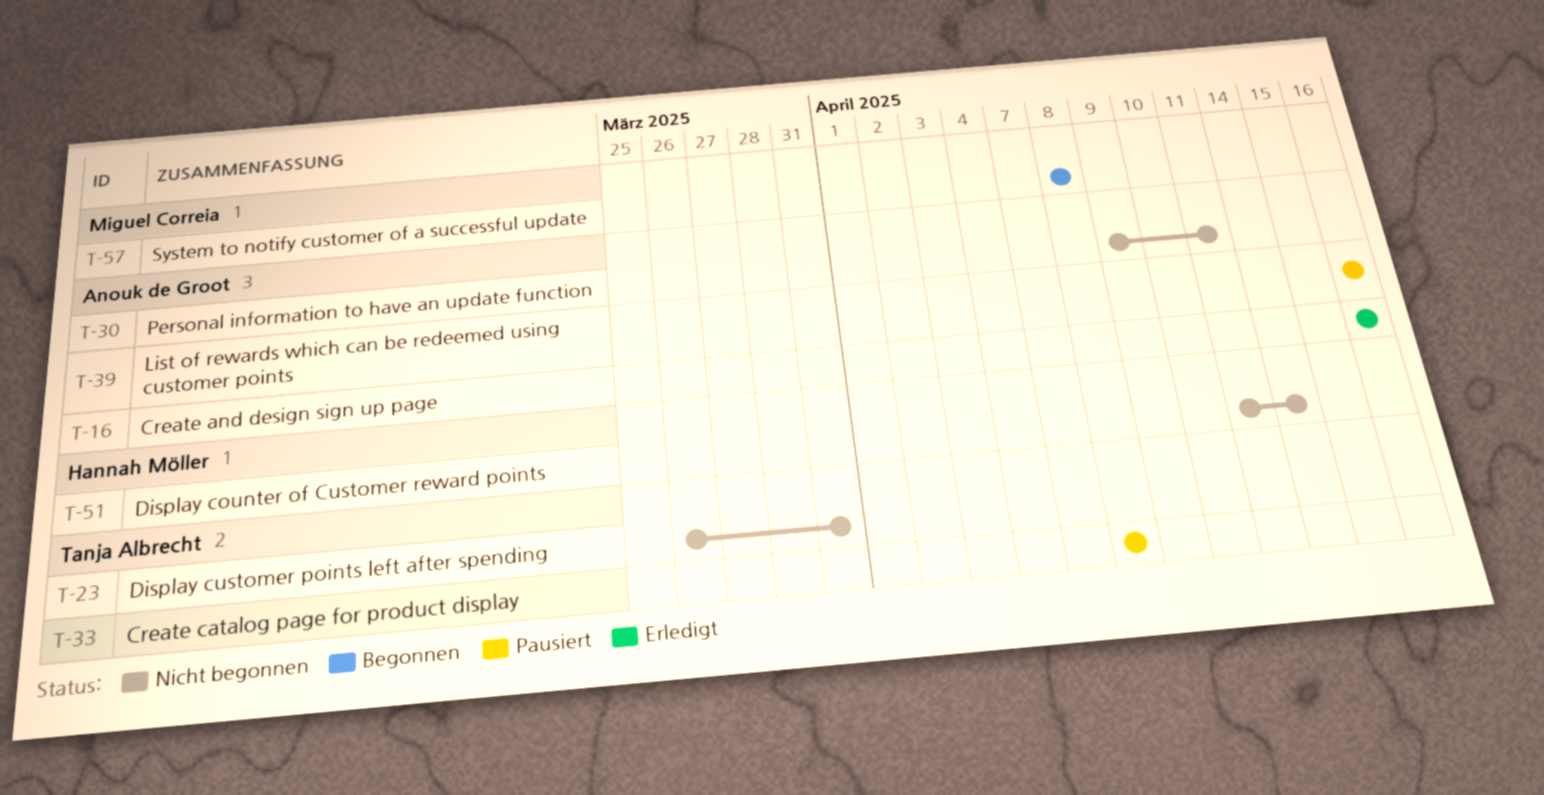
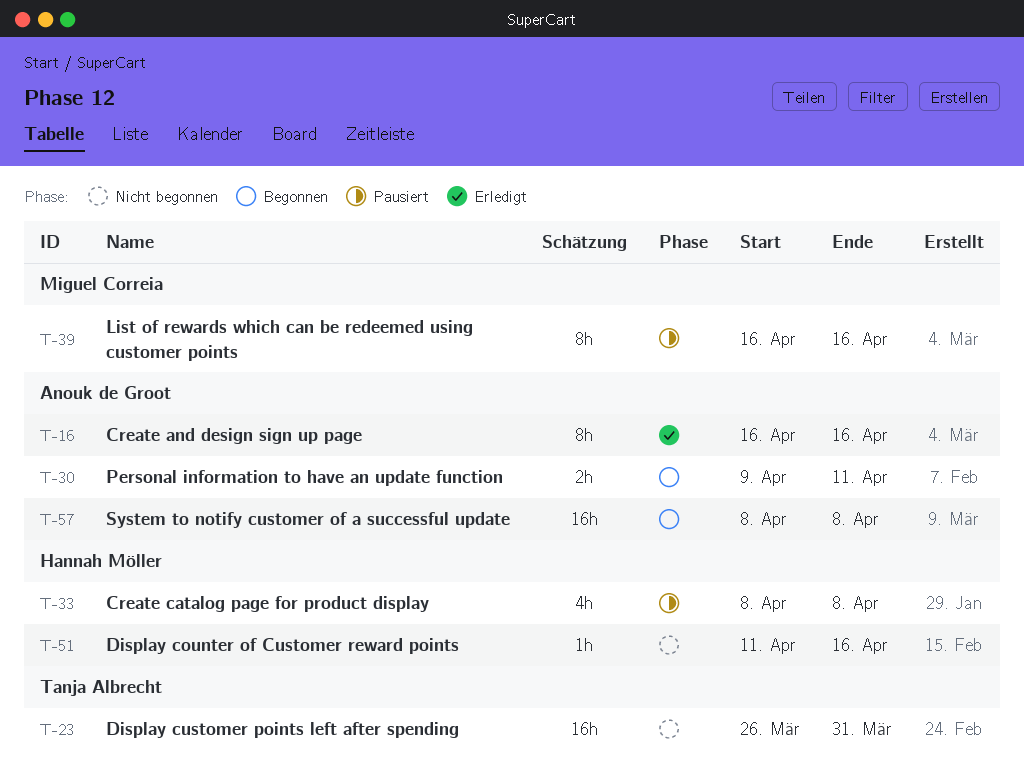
T-30, status: Nicht begonnen -> Begonnen
T-33, owner: Tanja Albrecht -> Hannah Möller
T-39, owner: Anouk de Groot -> Miguel Correia
T-51, due: Apr 14 -> Apr 16
T-57, owner: Miguel Correia -> Anouk de Groot

